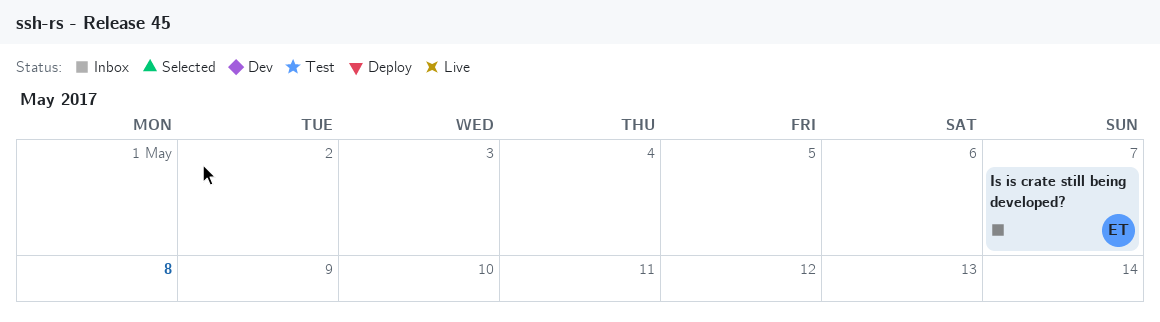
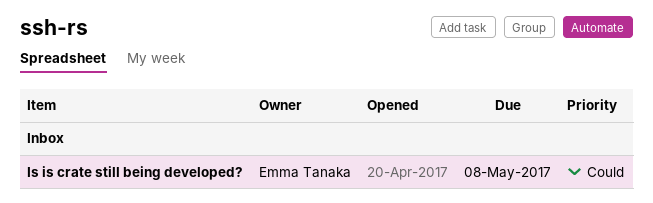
Is is crate still being developed?, due: May 7 -> May 8

